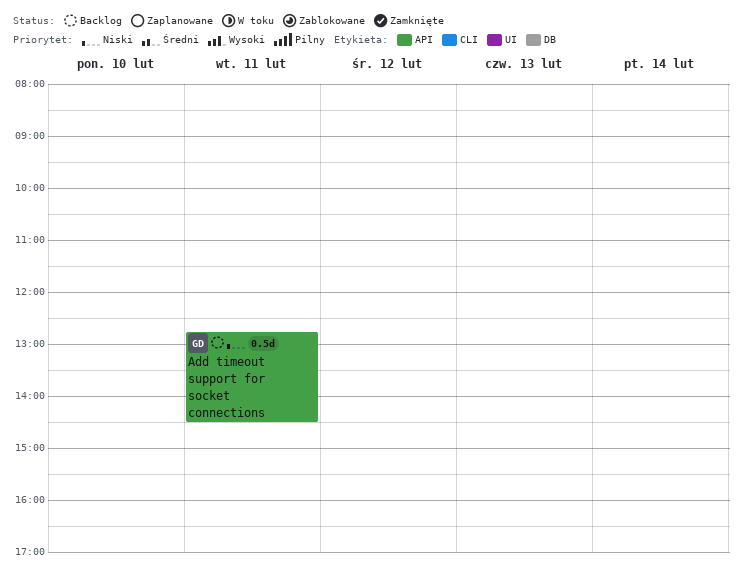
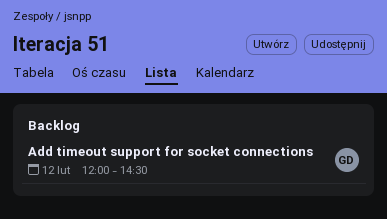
Add timeout support for socket connections, day: Feb 11 -> Feb 12
Add timeout support for socket connections, begins: 12:45 -> 12:00

